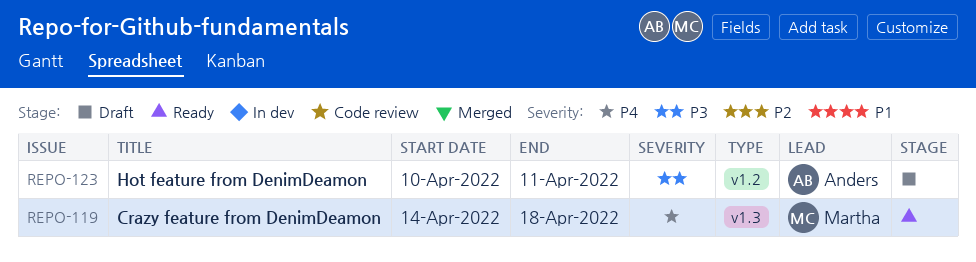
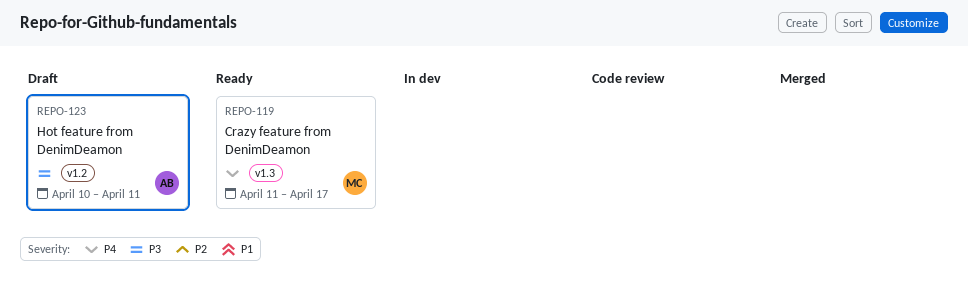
REPO-119, start: Apr 14 -> Apr 11
REPO-119, due: Apr 18 -> Apr 17

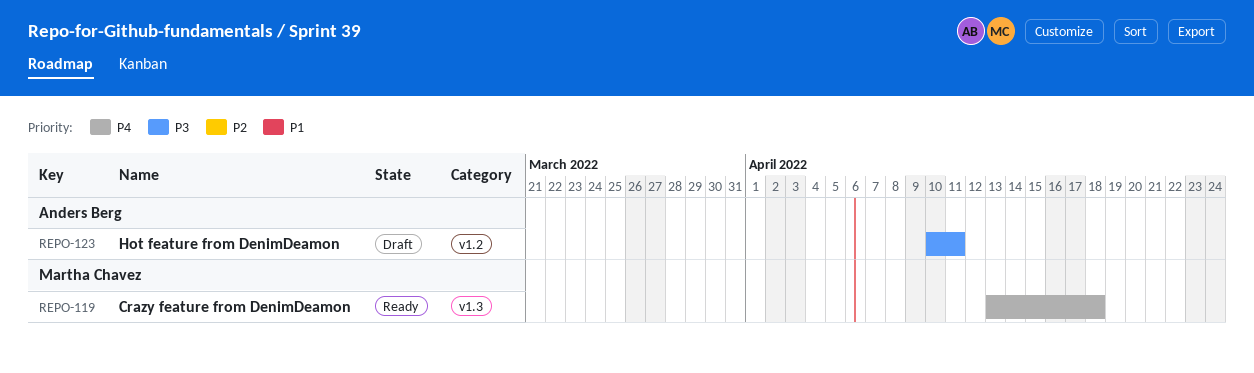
REPO-119, start: Apr 11 -> Apr 13
REPO-119, due: Apr 17 -> Apr 18

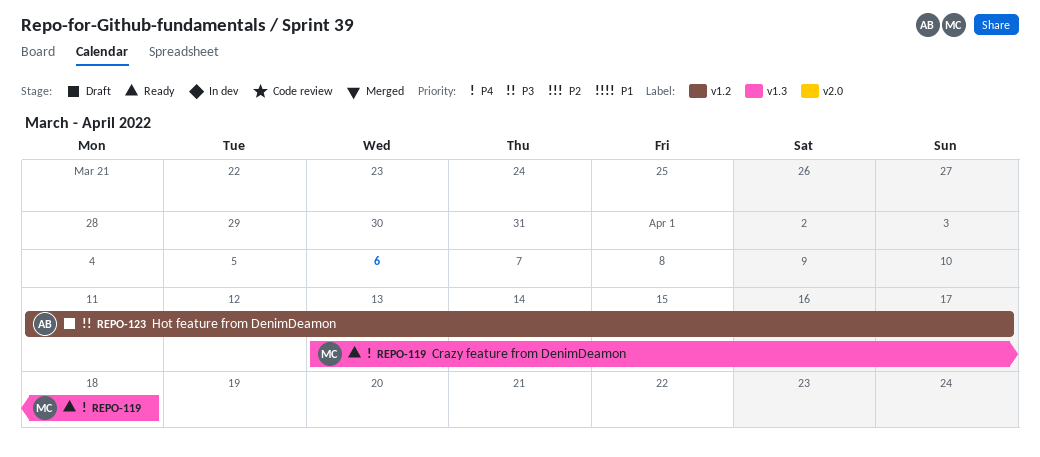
REPO-123, start: Apr 10 -> Apr 11
REPO-123, due: Apr 11 -> Apr 17

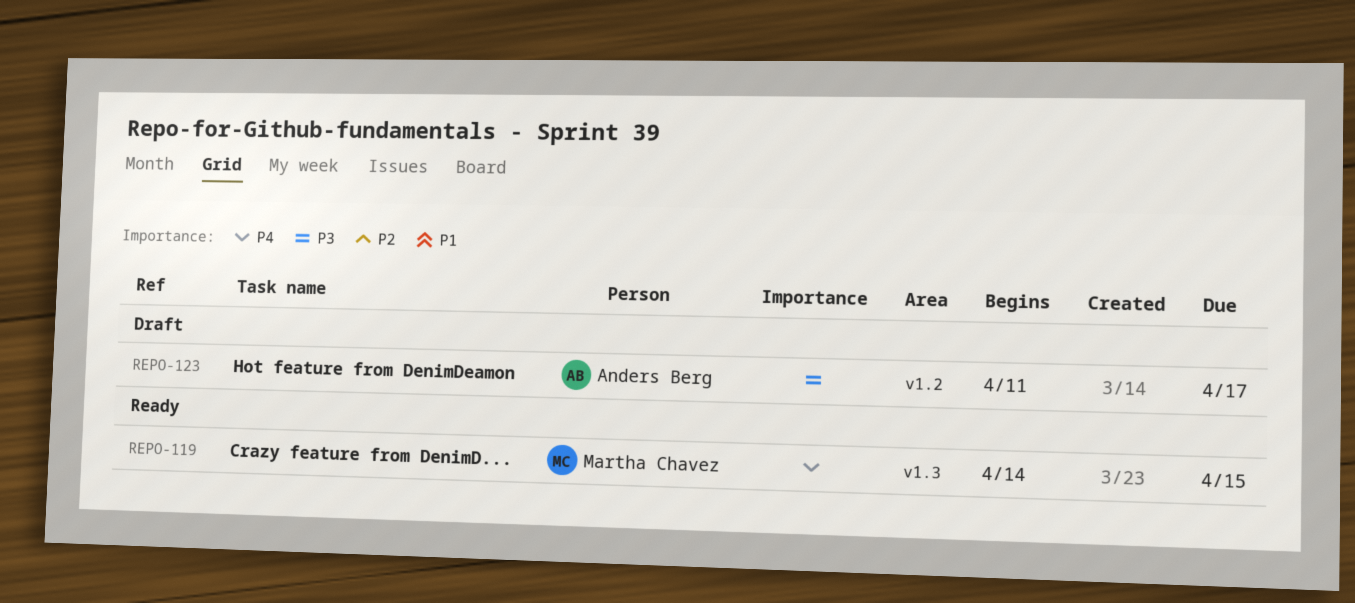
REPO-119, start: Apr 13 -> Apr 14
REPO-119, due: Apr 18 -> Apr 15

